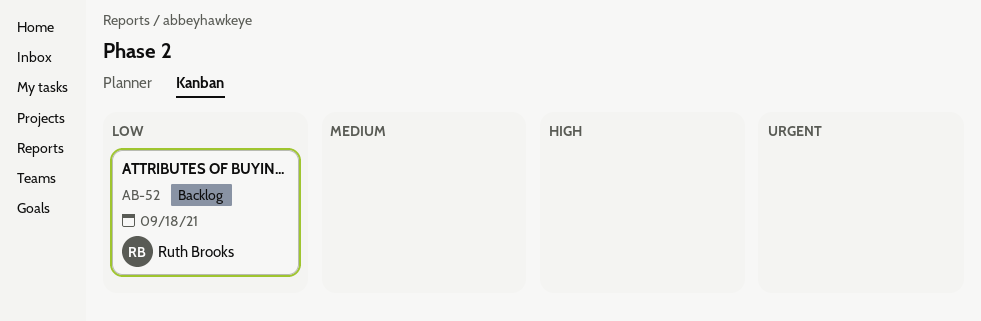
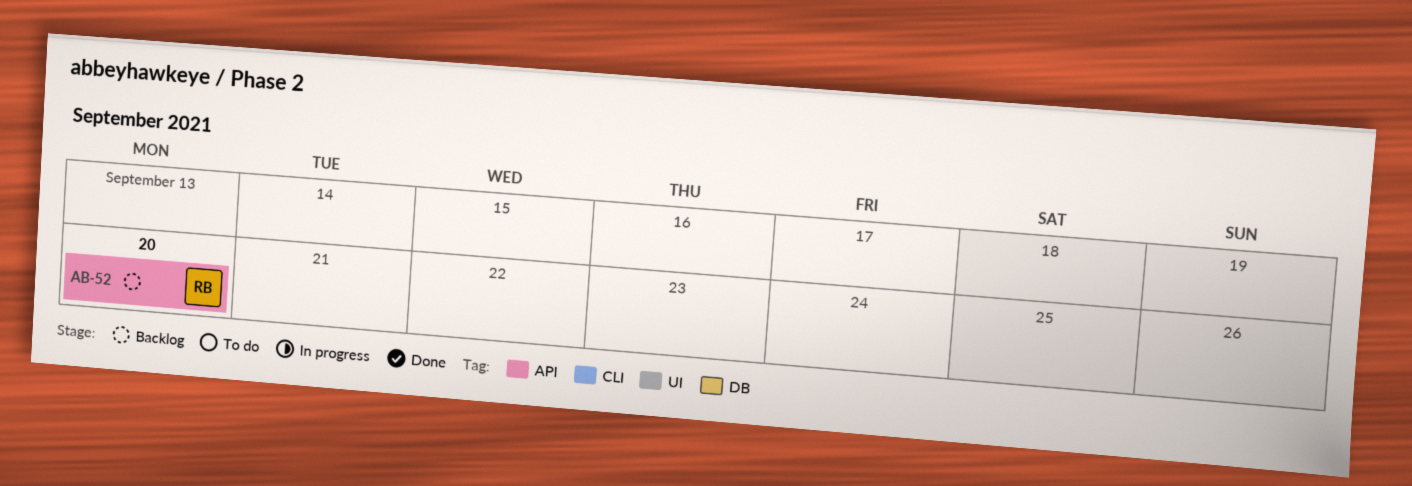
AB-52, due: Sep 18 -> Sep 20

